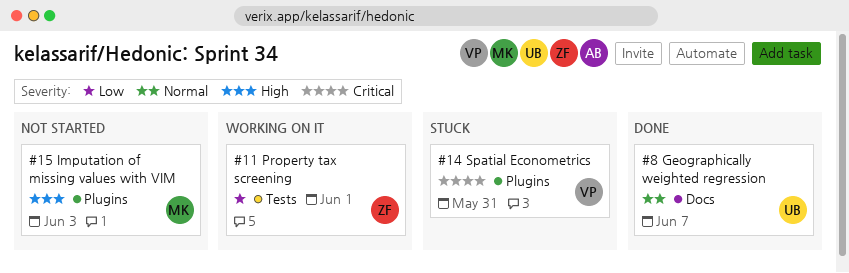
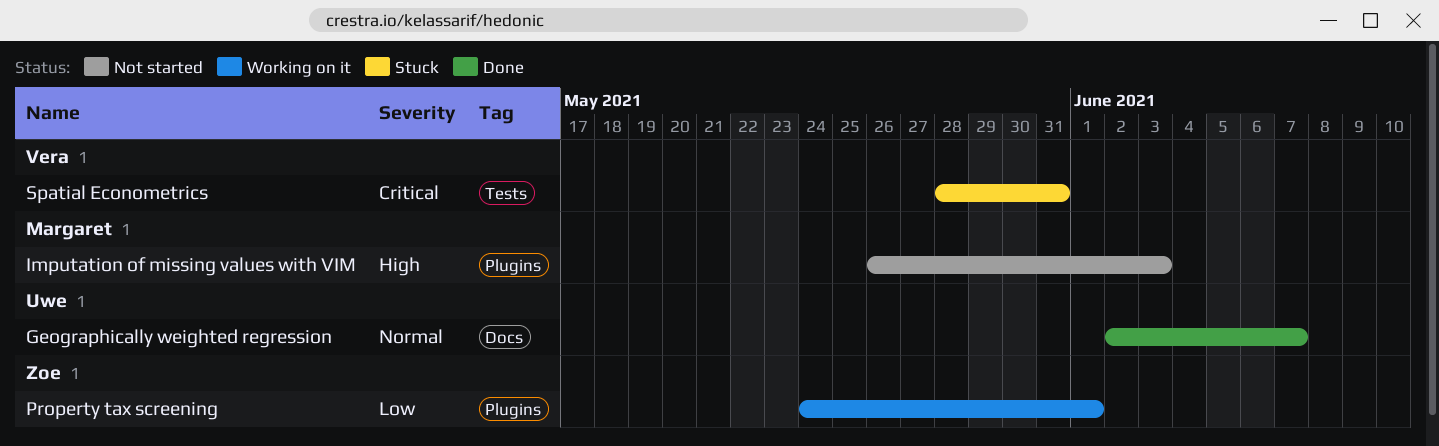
Property tax screening, label: Tests -> Plugins
Spatial Econometrics, label: Plugins -> Tests

